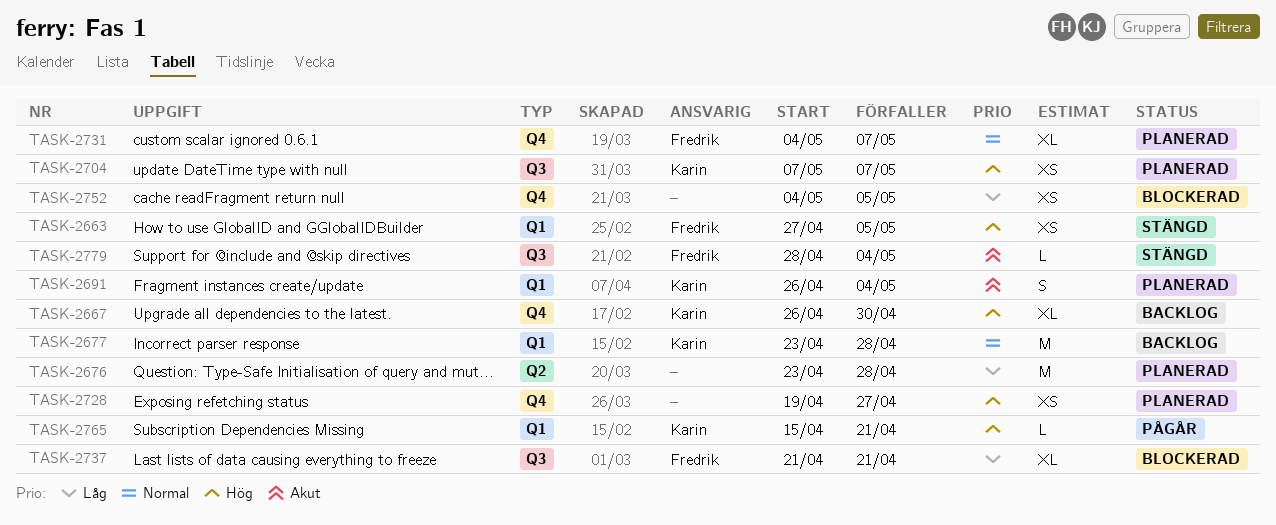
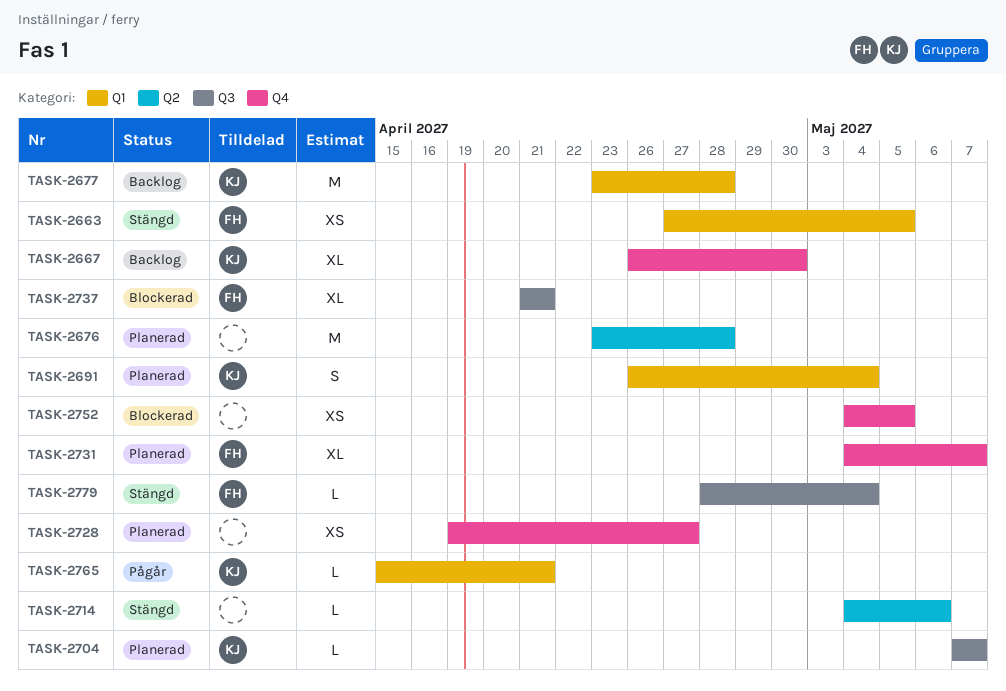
TASK-2704, estimate: XS -> L
TASK-2714: none -> present

